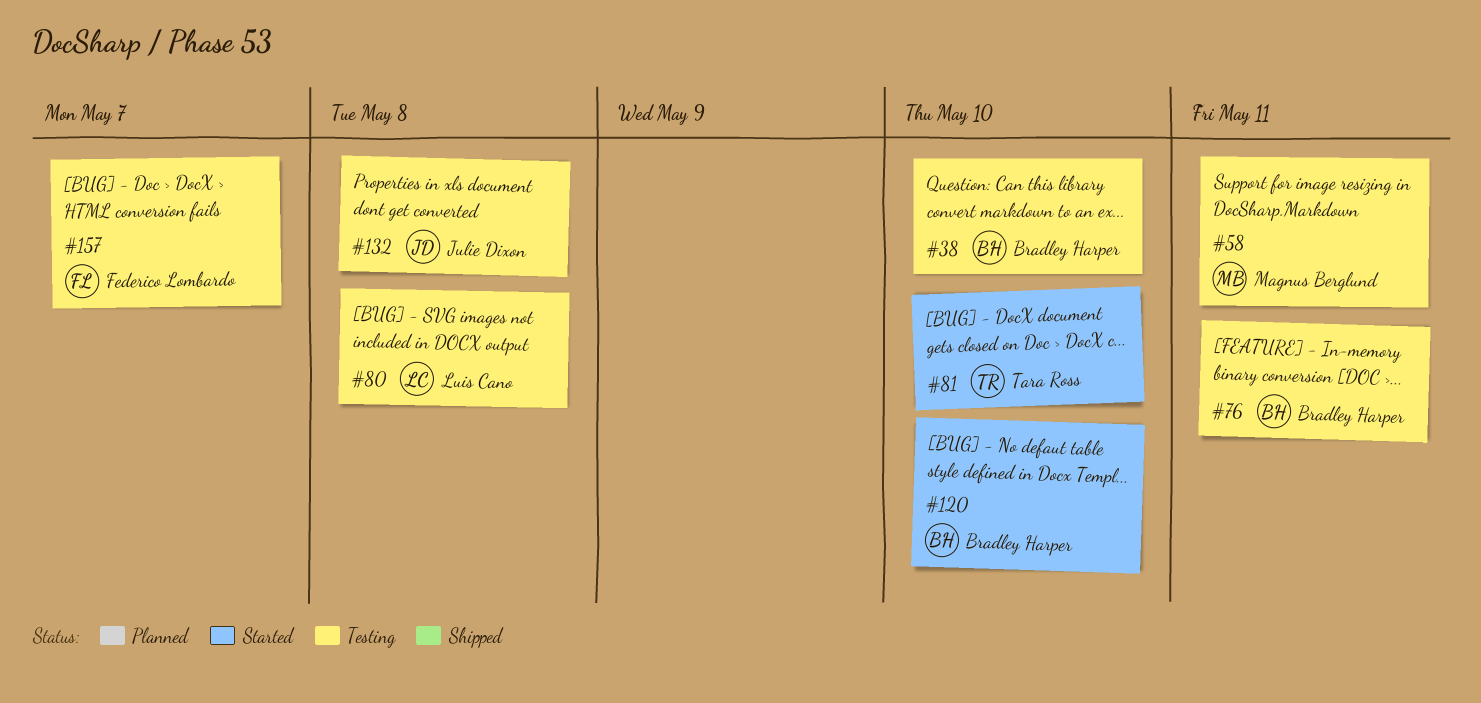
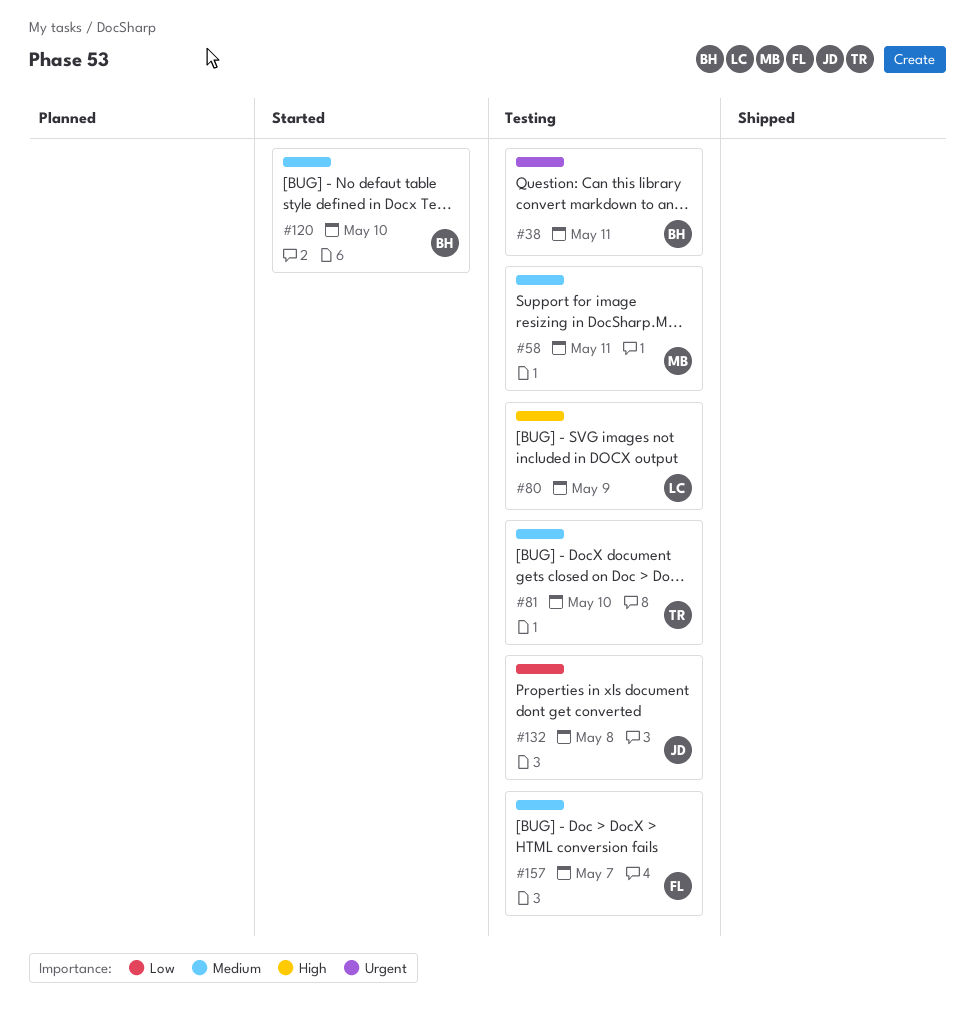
#38, due: May 10 -> May 11
#76: present -> none
#80, due: May 8 -> May 9
#81, status: Started -> Testing

